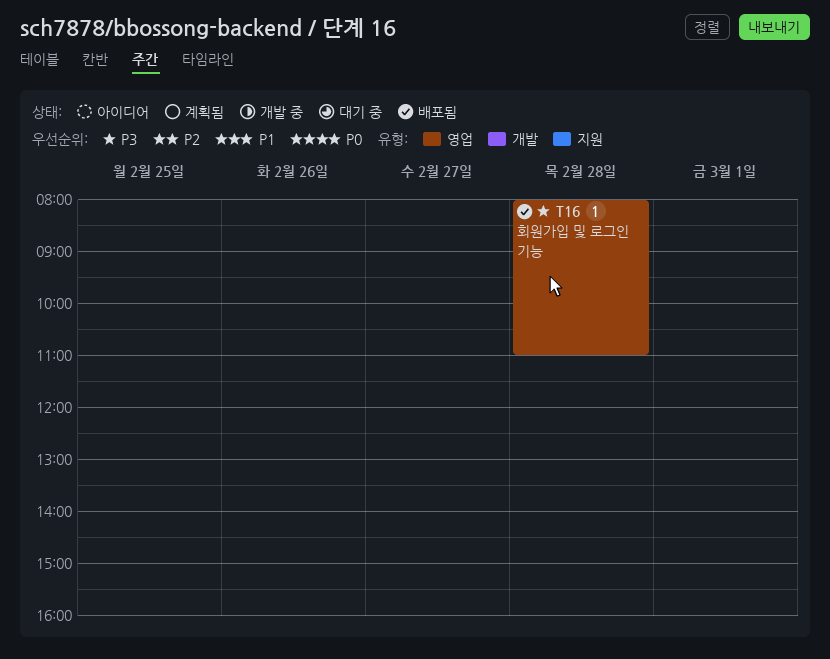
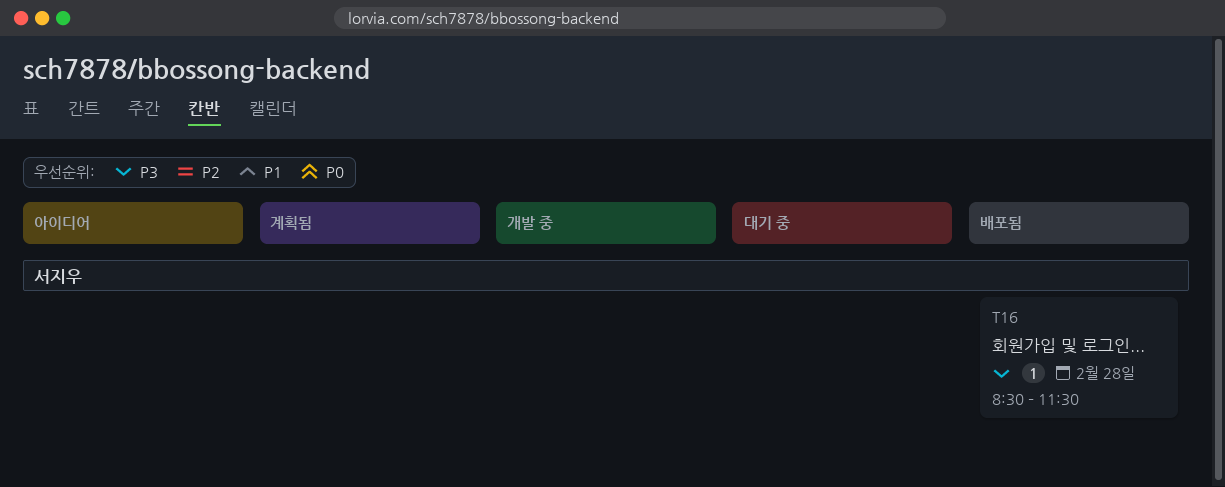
T16, begins: 08:00 -> 08:30
T16, ends: 11:00 -> 11:30

